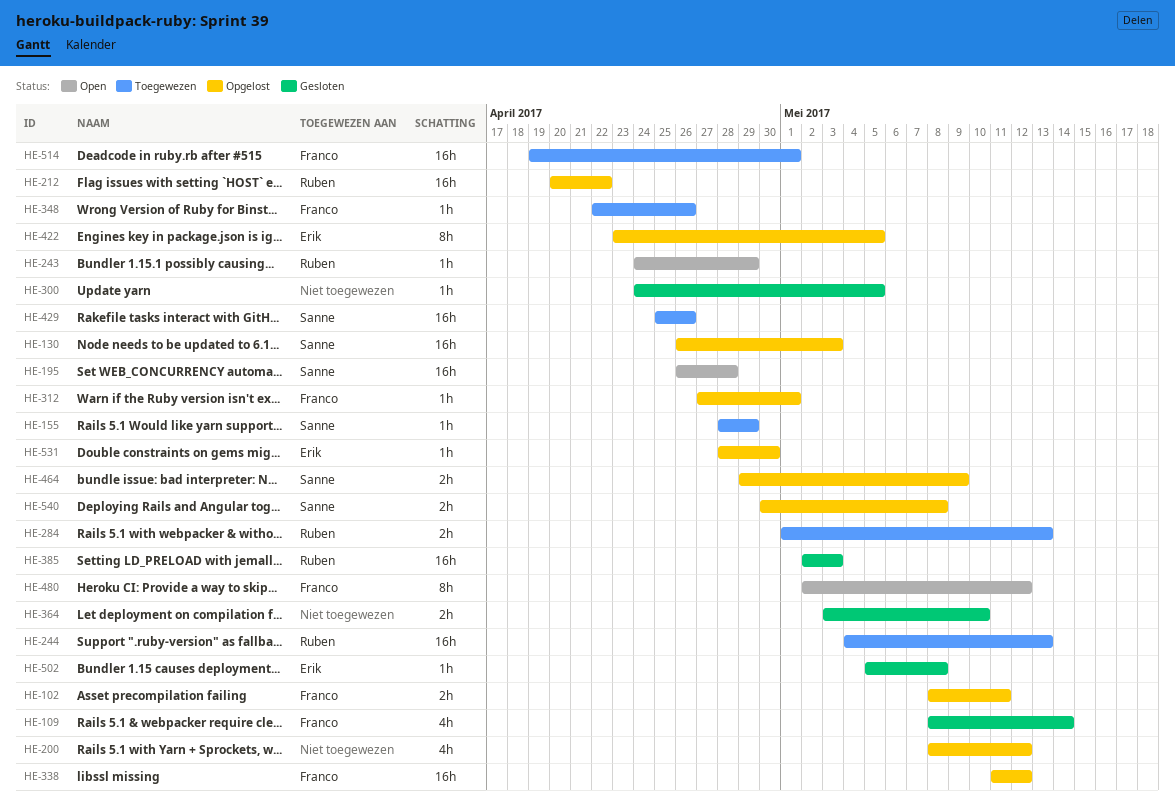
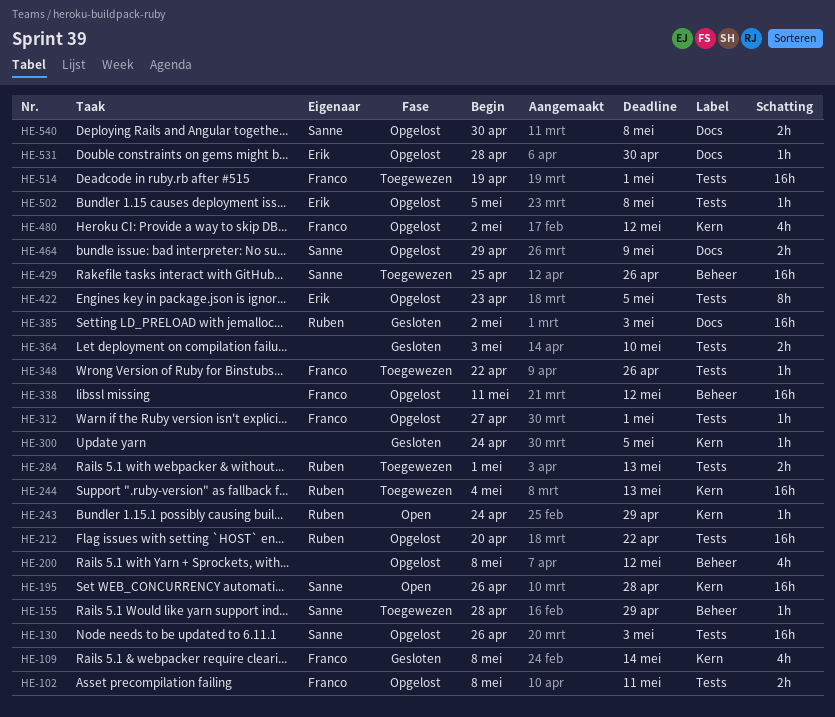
HE-480, status: Open -> Opgelost
HE-480, estimate: 8h -> 4h
HE-502, status: Gesloten -> Opgelost

